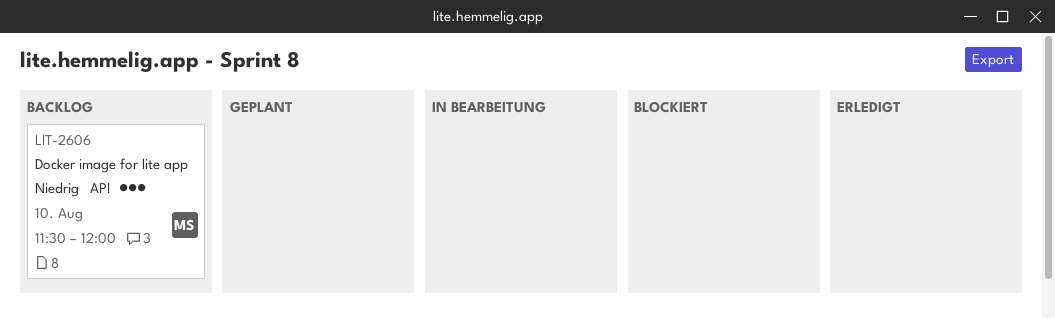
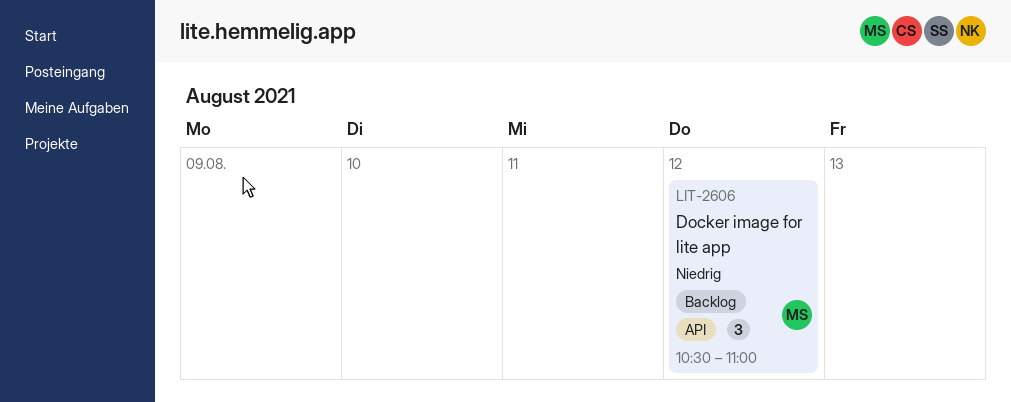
LIT-2606, day: Aug 10 -> Aug 12
LIT-2606, begins: 11:30 -> 10:30
LIT-2606, ends: 12:00 -> 11:00

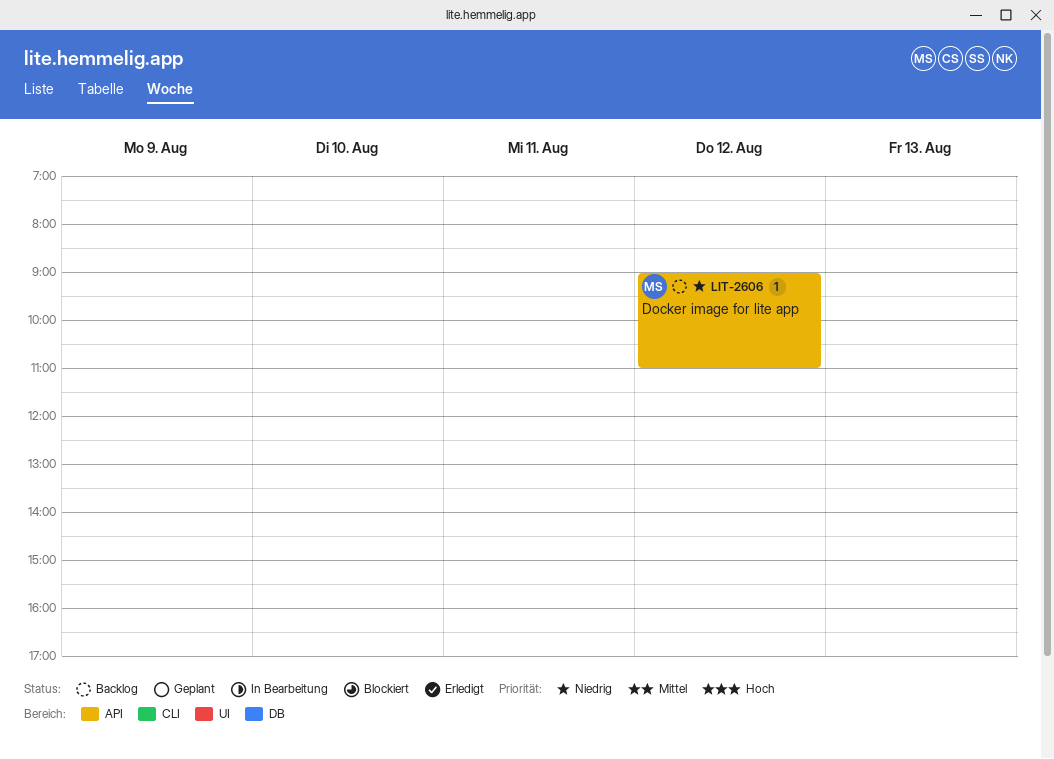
LIT-2606, estimate: 3 -> 1
LIT-2606, begins: 10:30 -> 09:00

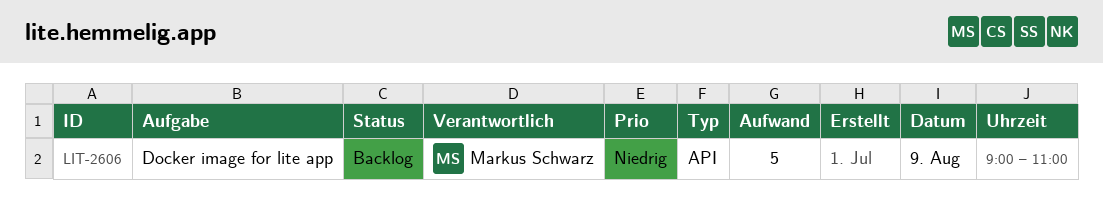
LIT-2606, estimate: 1 -> 5
LIT-2606, day: Aug 12 -> Aug 9

